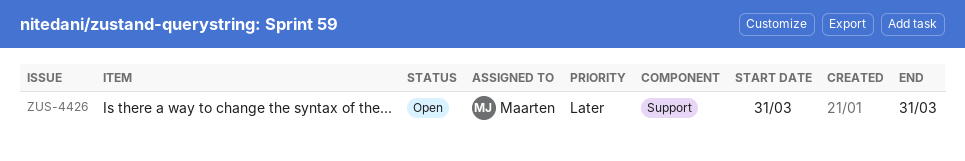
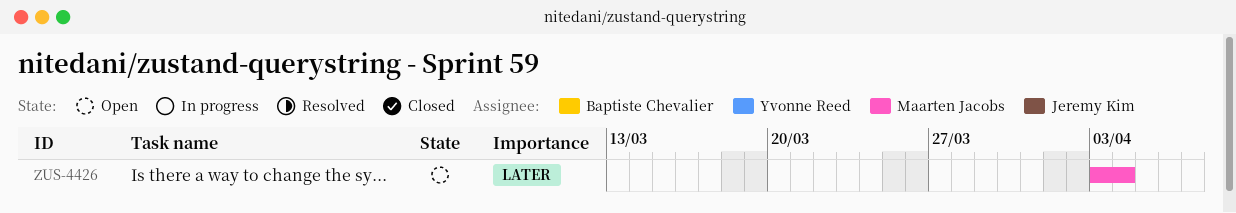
ZUS-4426, start: Mar 31 -> Apr 3
ZUS-4426, due: Mar 31 -> Apr 4

